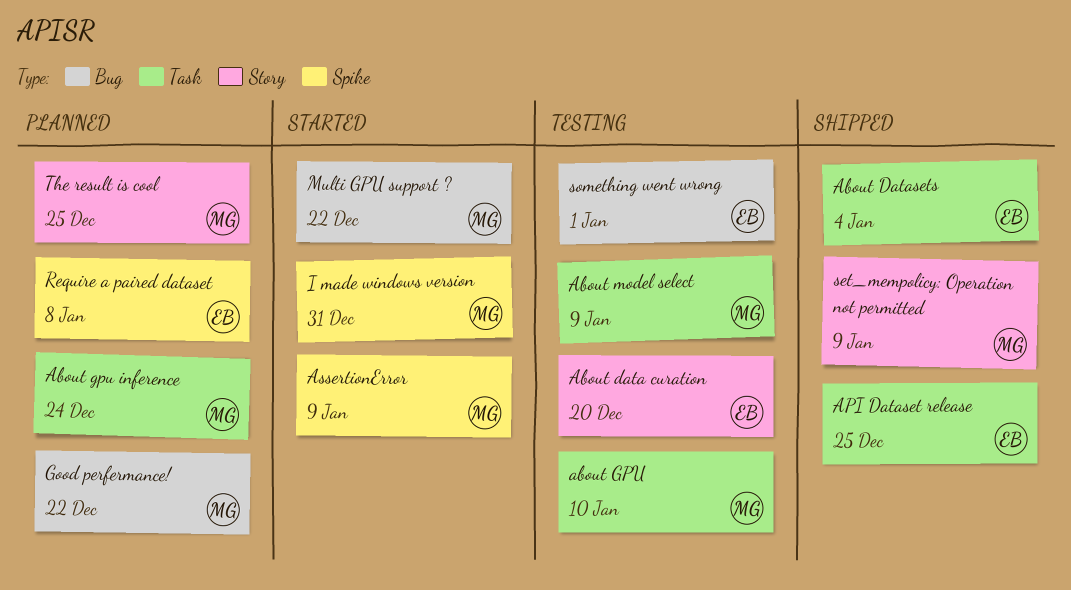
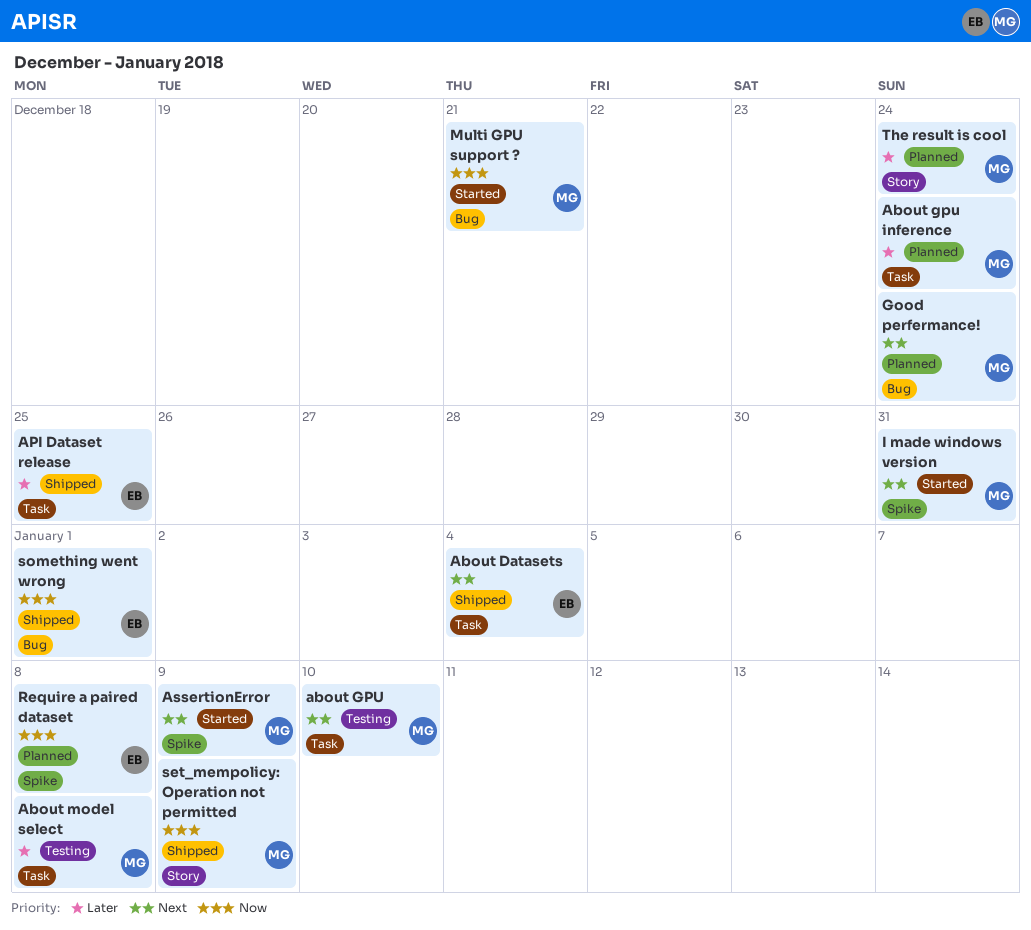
About data curation: present -> none
About model select, due: Jan 9 -> Jan 8
Good perfermance!, due: Dec 22 -> Dec 24
Multi GPU support ?, due: Dec 22 -> Dec 21
something went wrong, status: Testing -> Shipped
The result is cool, due: Dec 25 -> Dec 24

